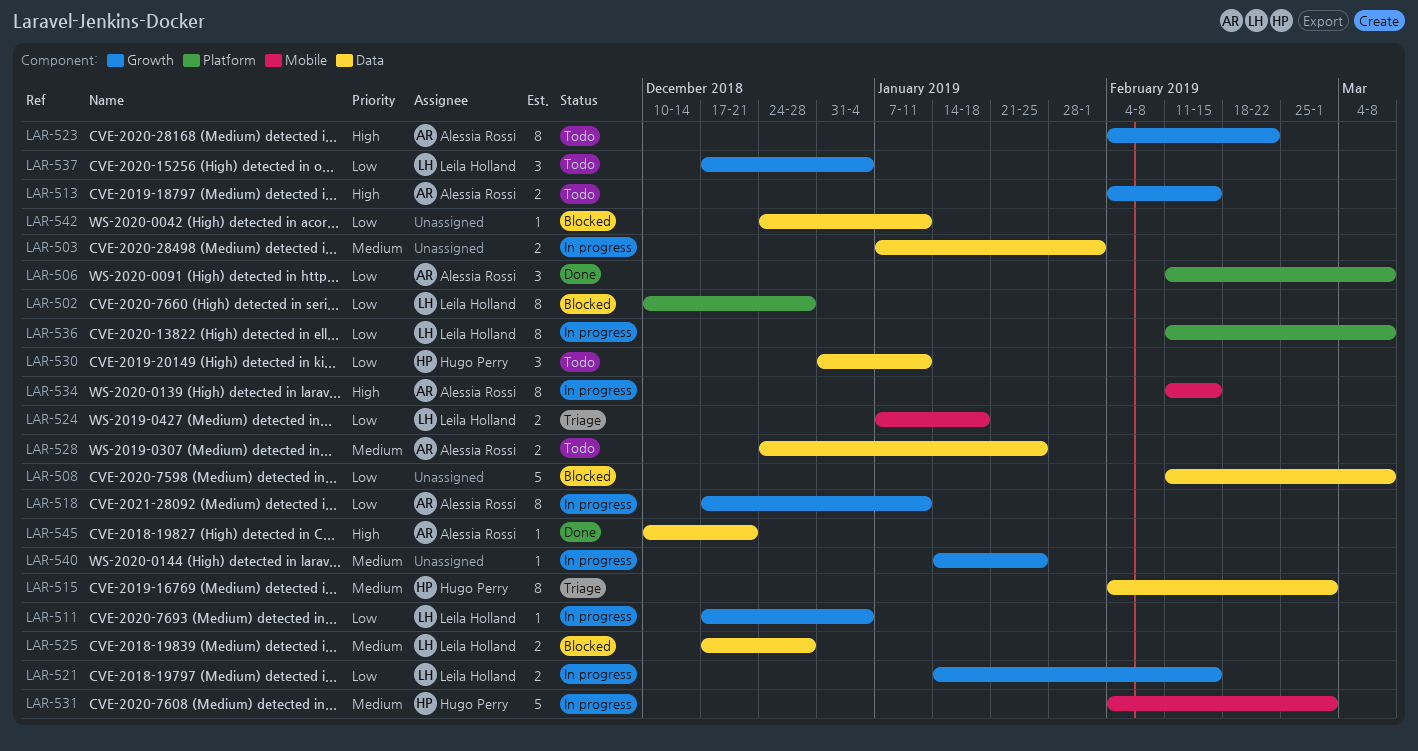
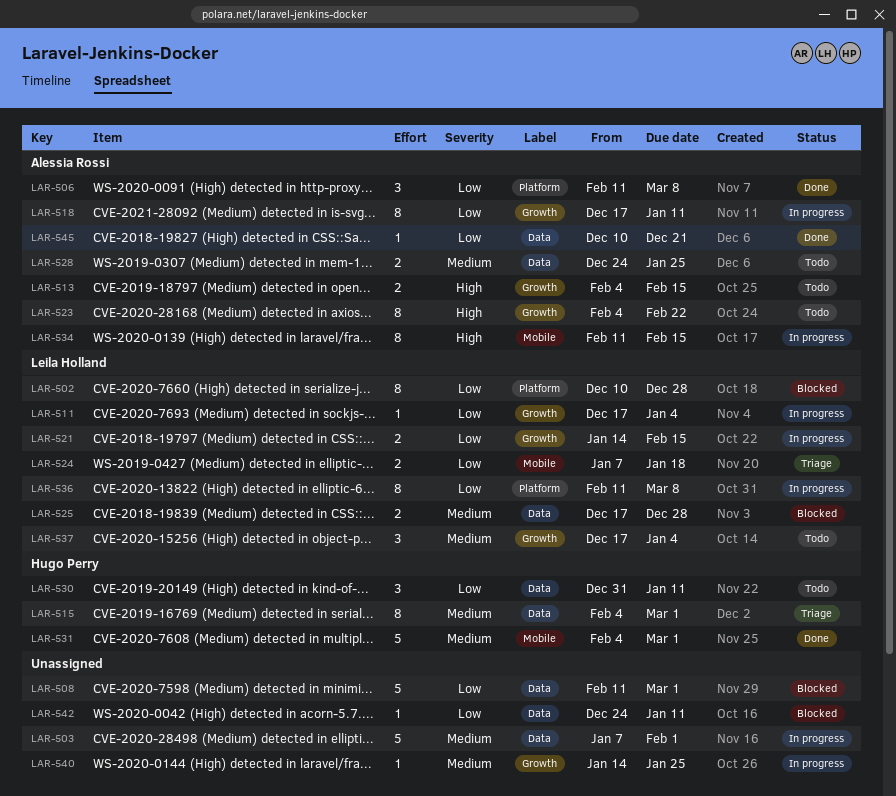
LAR-503, estimate: 2 -> 5
LAR-508, due: Mar 8 -> Mar 1
LAR-531, status: In progress -> Done
LAR-537, priority: Low -> Medium
LAR-545, priority: High -> Low

